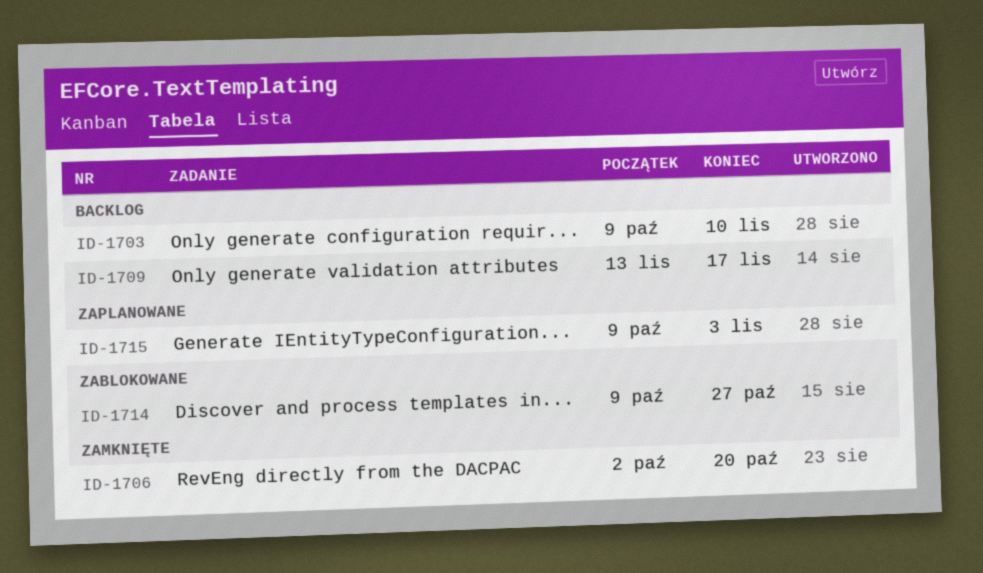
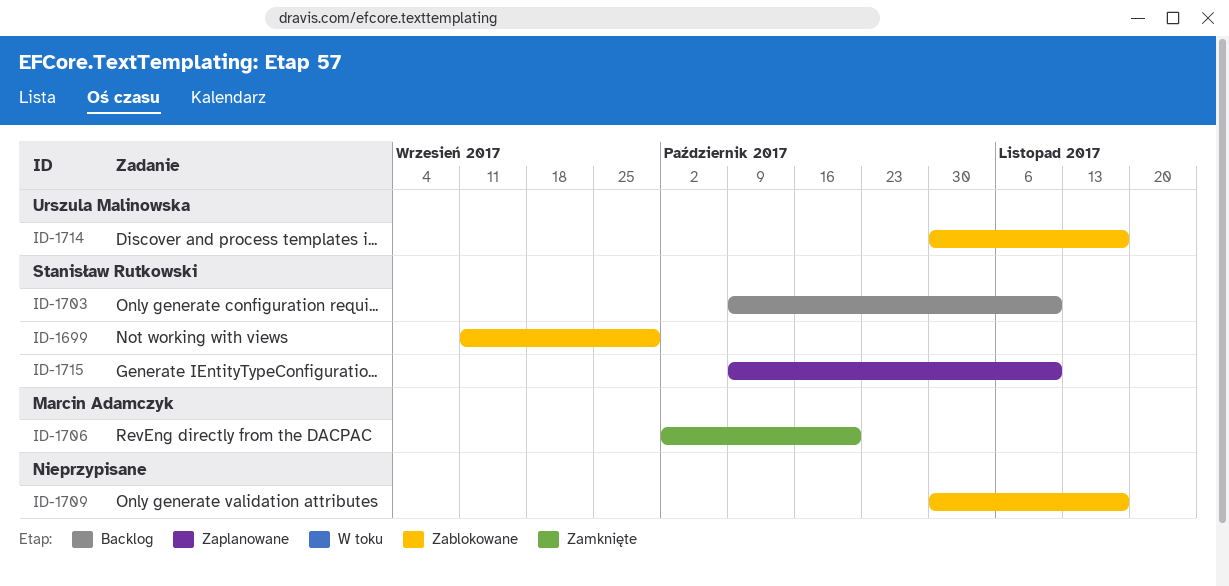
ID-1699: none -> present
ID-1709, status: Backlog -> Zablokowane
ID-1709, start: Nov 13 -> Oct 30
ID-1714, start: Oct 9 -> Oct 30
ID-1714, due: Oct 27 -> Nov 17
ID-1715, due: Nov 3 -> Nov 10

